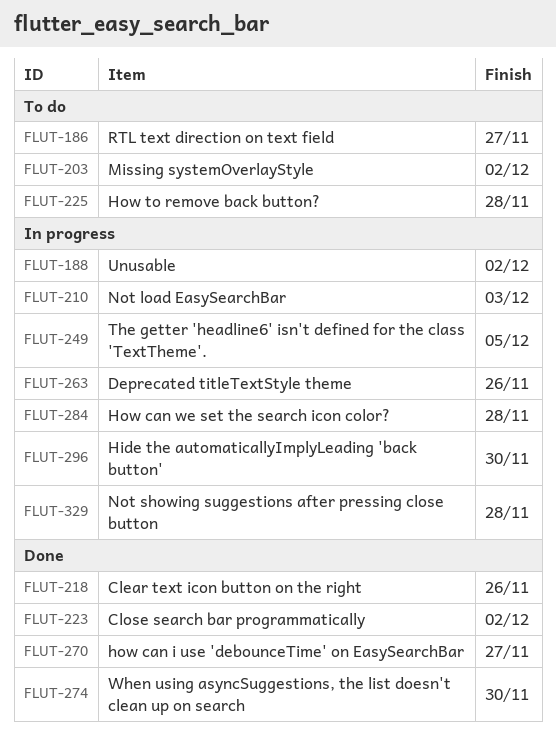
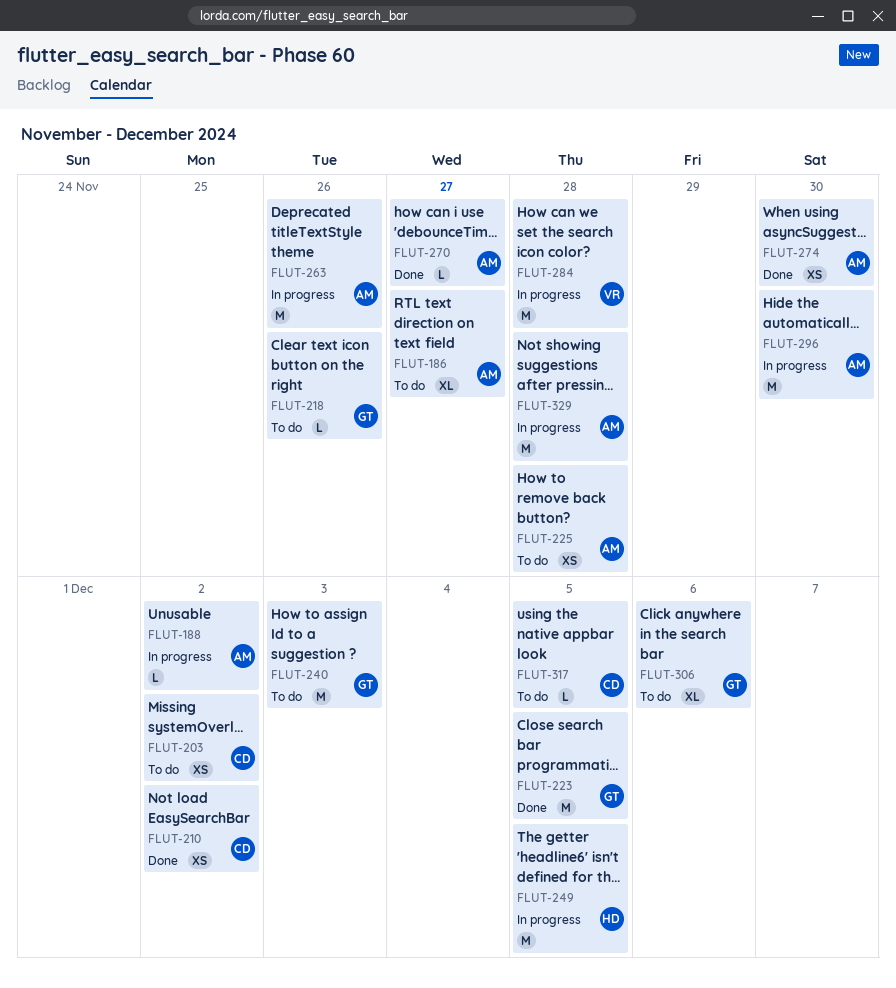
FLUT-210, status: In progress -> Done
FLUT-210, due: Dec 3 -> Dec 2
FLUT-218, status: Done -> To do
FLUT-223, due: Dec 2 -> Dec 5
FLUT-240: none -> present
FLUT-306: none -> present
FLUT-317: none -> present

